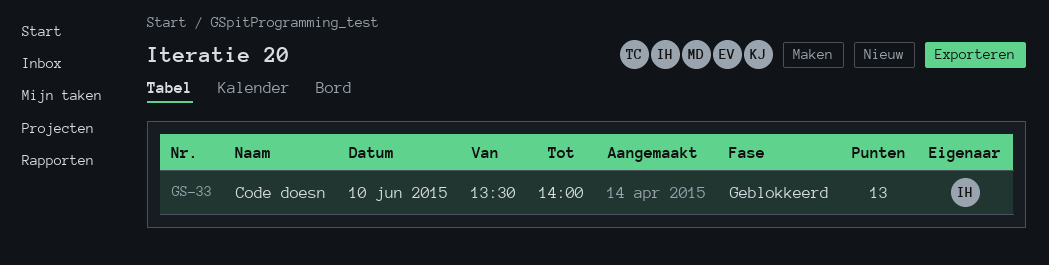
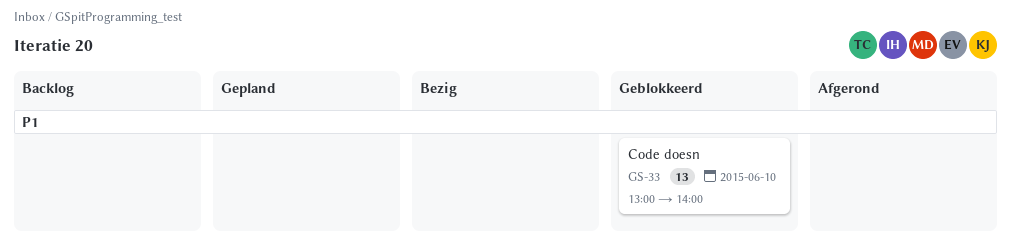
GS-33, begins: 13:30 -> 13:00

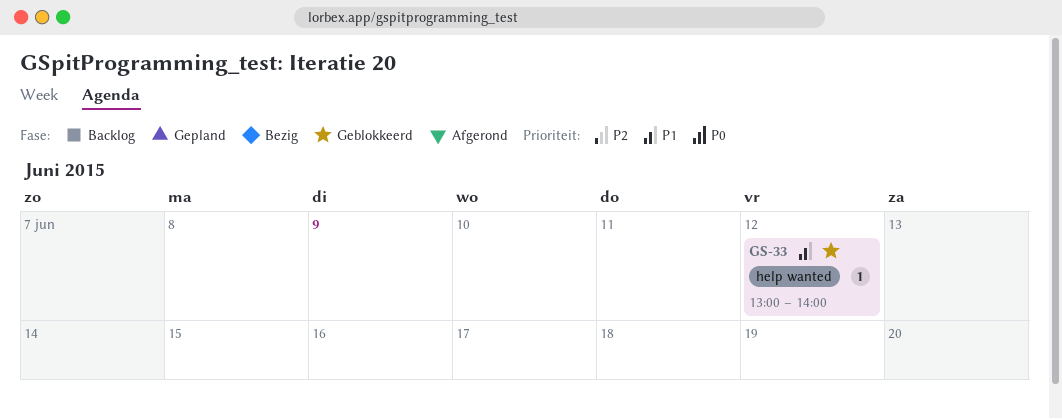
GS-33, estimate: 13 -> 1
GS-33, day: Jun 10 -> Jun 12

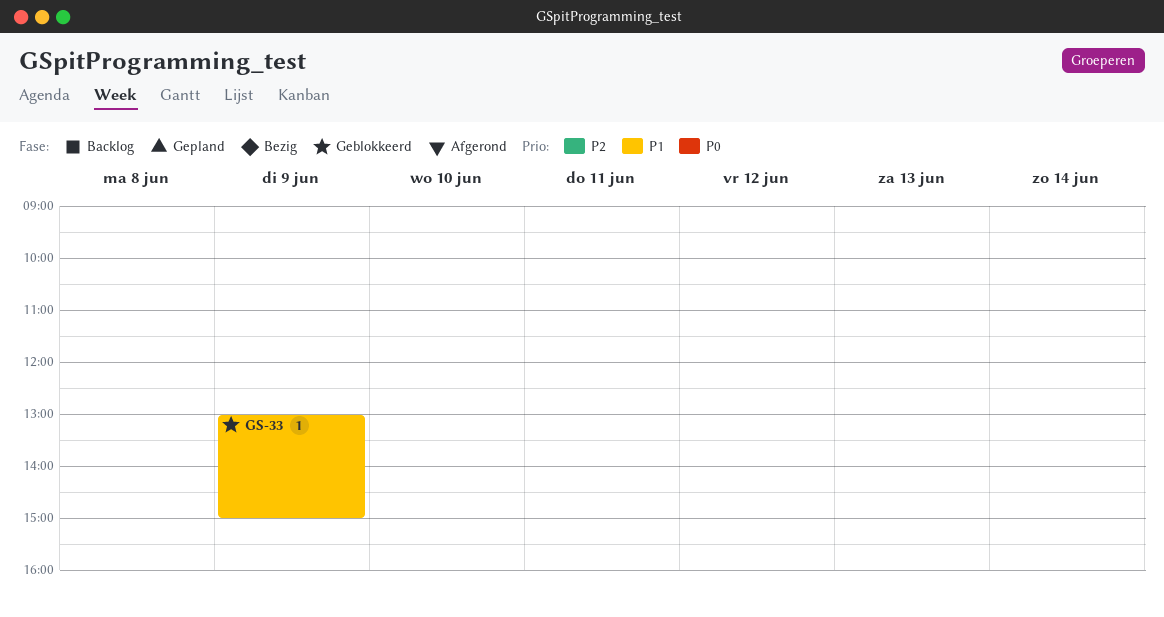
GS-33, day: Jun 12 -> Jun 9
GS-33, ends: 14:00 -> 15:00

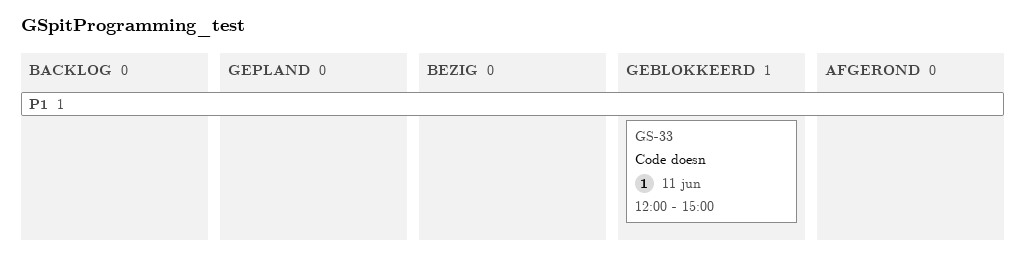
GS-33, day: Jun 9 -> Jun 11
GS-33, begins: 13:00 -> 12:00

